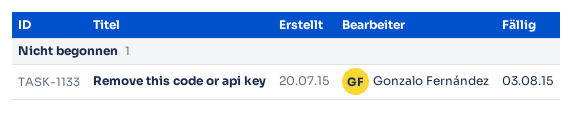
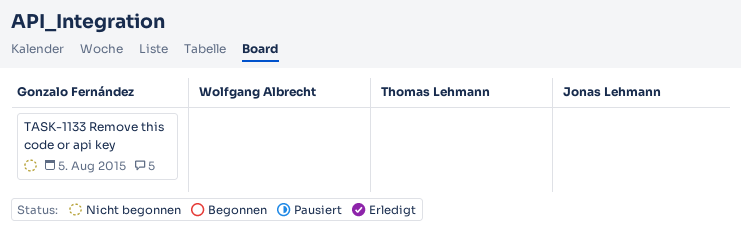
TASK-1133, due: Aug 3 -> Aug 5

